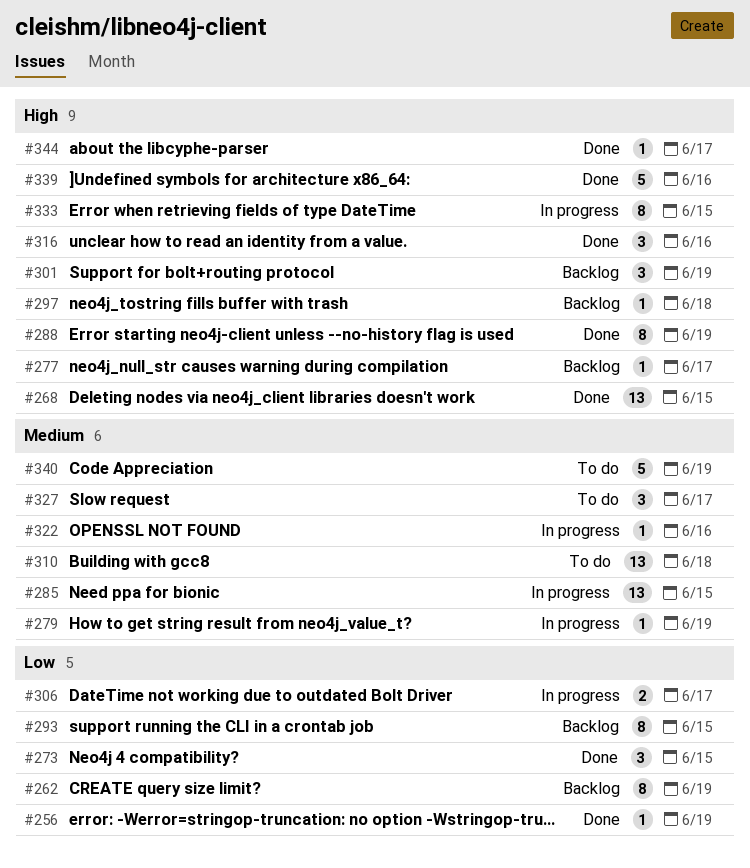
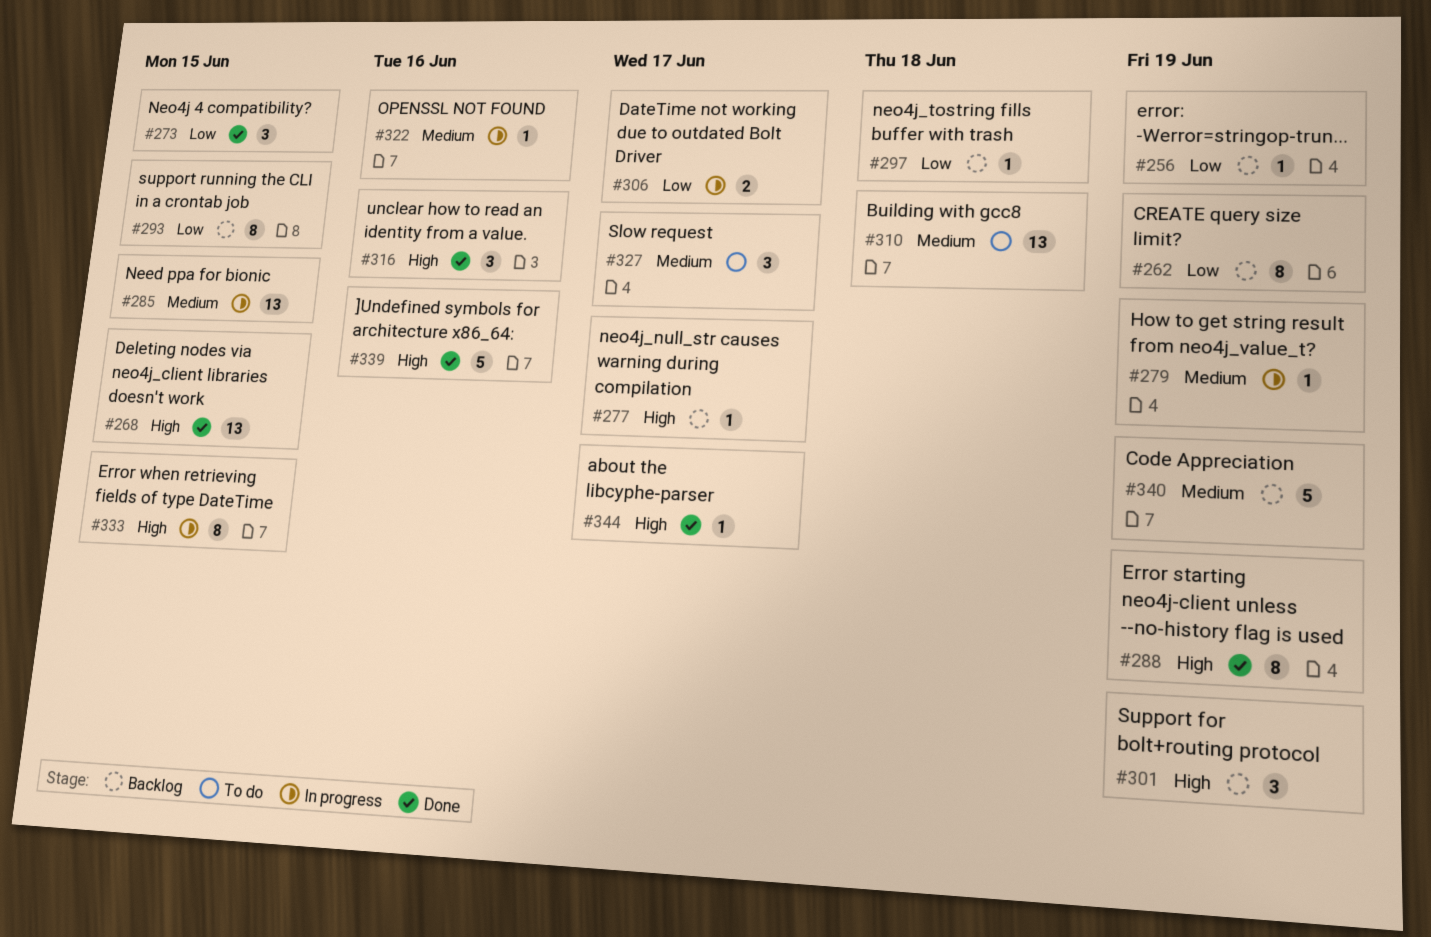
#256, status: Done -> Backlog
#297, priority: High -> Low
#340, status: To do -> Backlog

